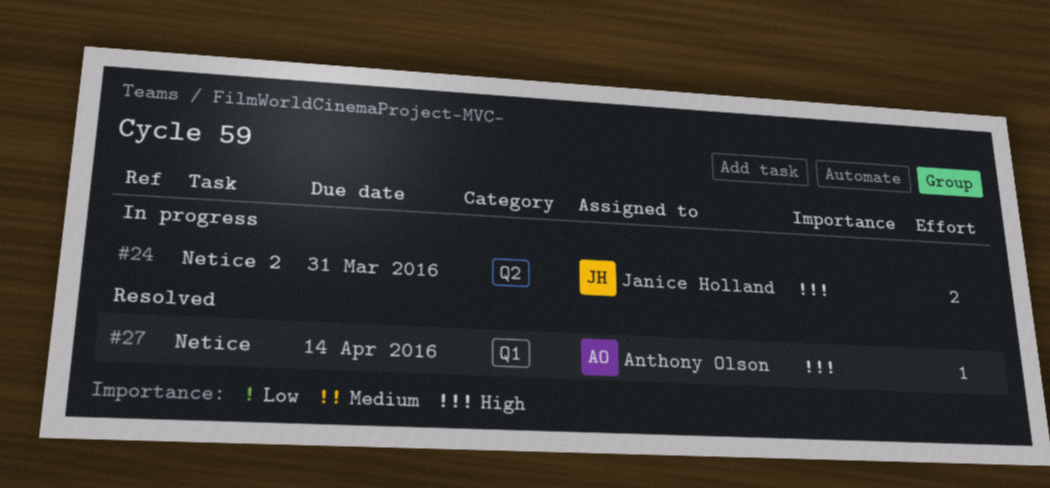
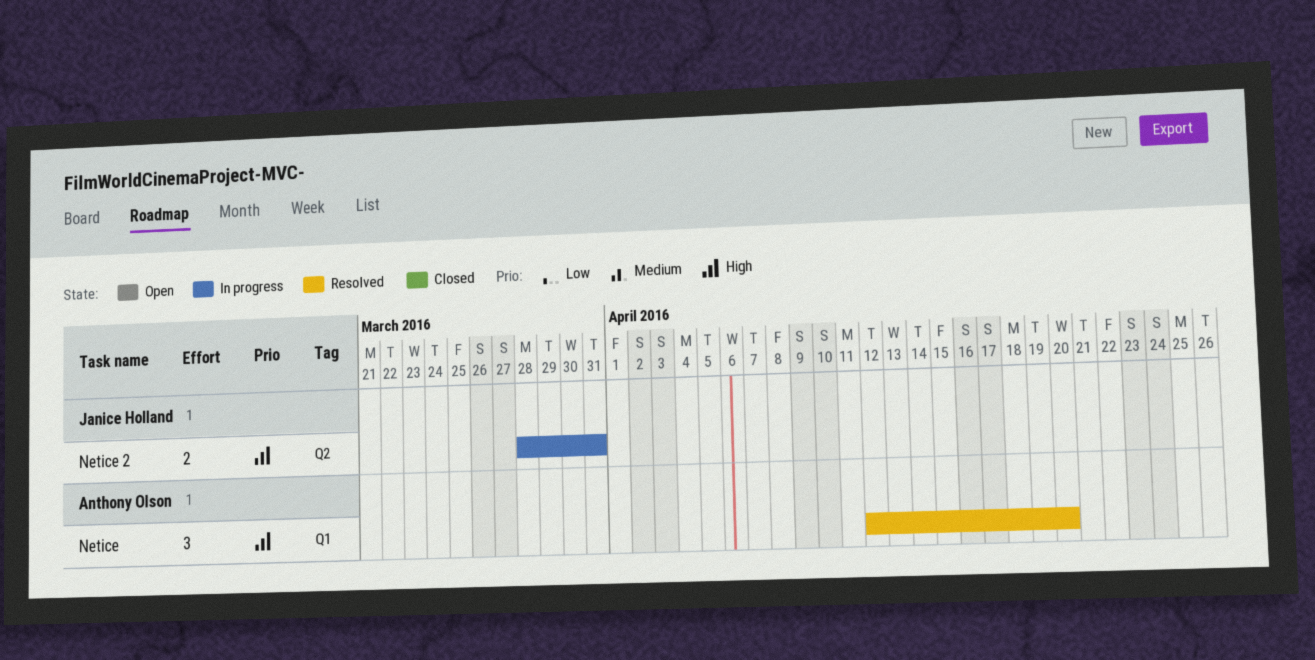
Netice, estimate: 1 -> 3
Netice, due: Apr 14 -> Apr 20

